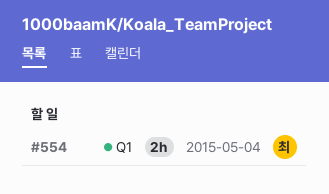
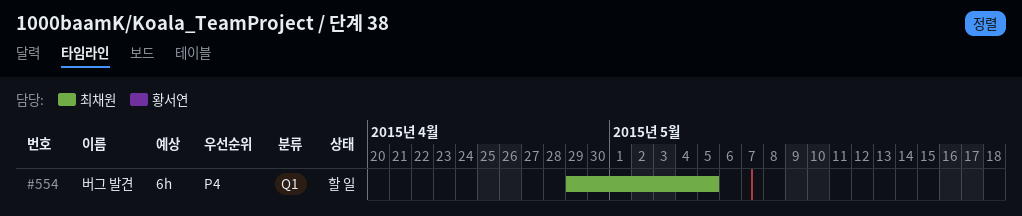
#554, estimate: 2h -> 6h
#554, due: May 4 -> May 5

